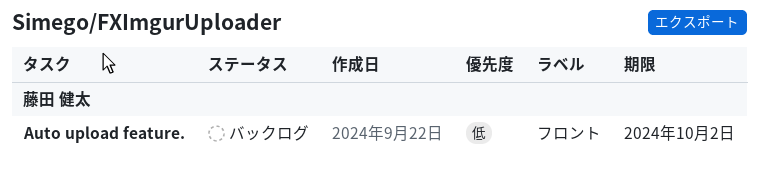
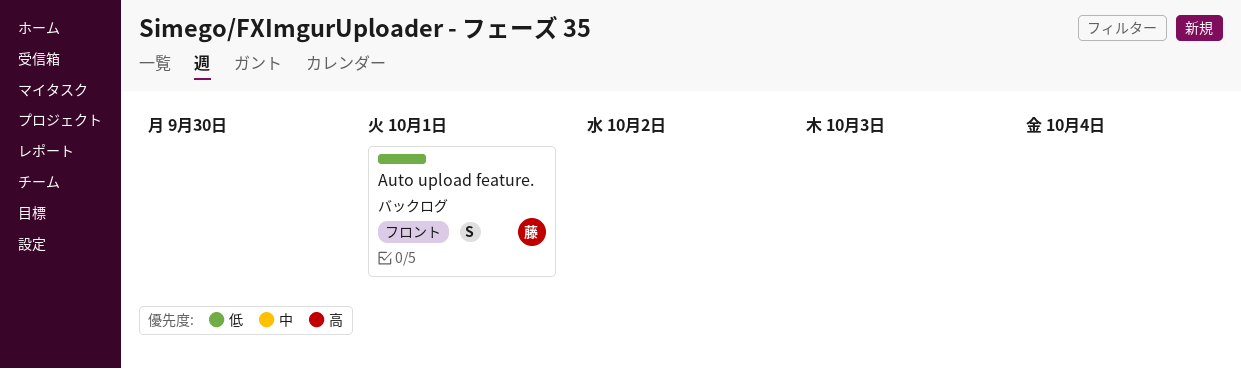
Auto upload feature., due: Oct 2 -> Oct 1

